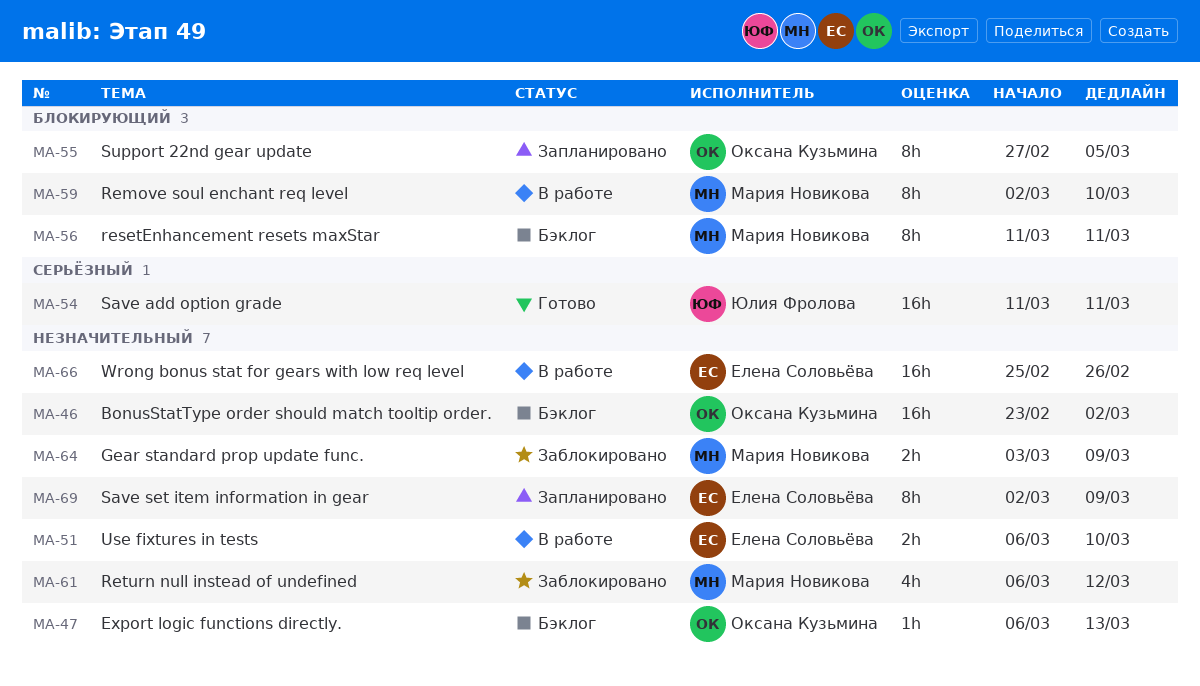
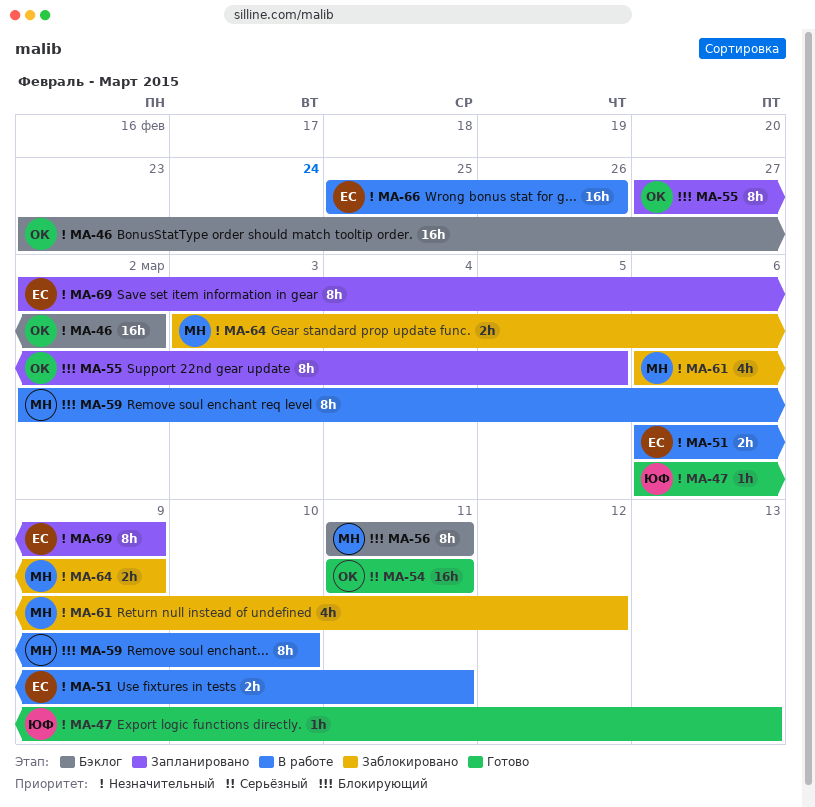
MA-47, status: Бэклог -> Готово
MA-47, owner: Оксана Кузьмина -> Юлия Фролова
MA-51, due: Mar 10 -> Mar 11
MA-54, owner: Юлия Фролова -> Оксана Кузьмина

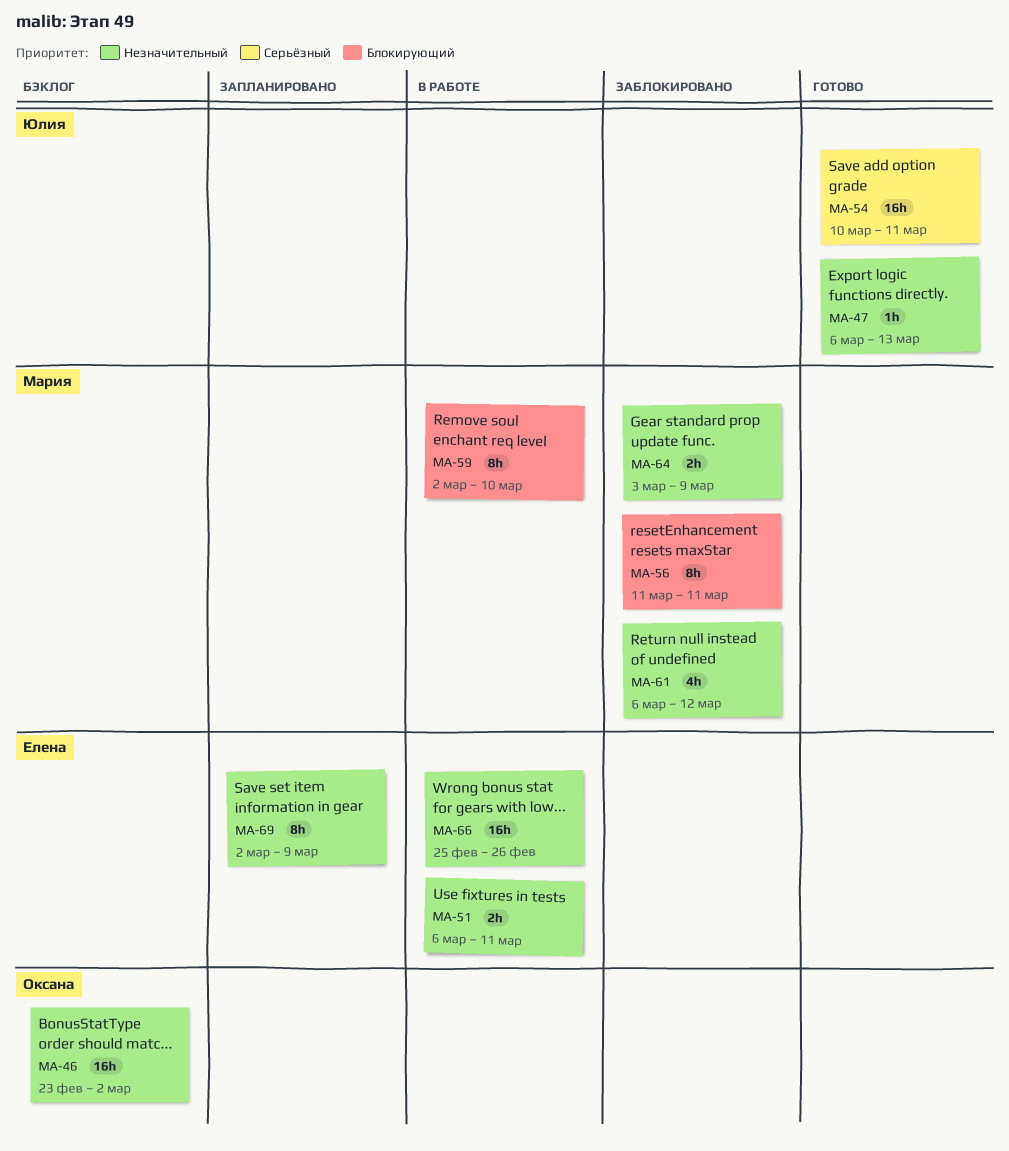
MA-54, owner: Оксана -> Юлия
MA-54, start: Mar 11 -> Mar 10
MA-55: present -> none
MA-56, status: Бэклог -> Заблокировано

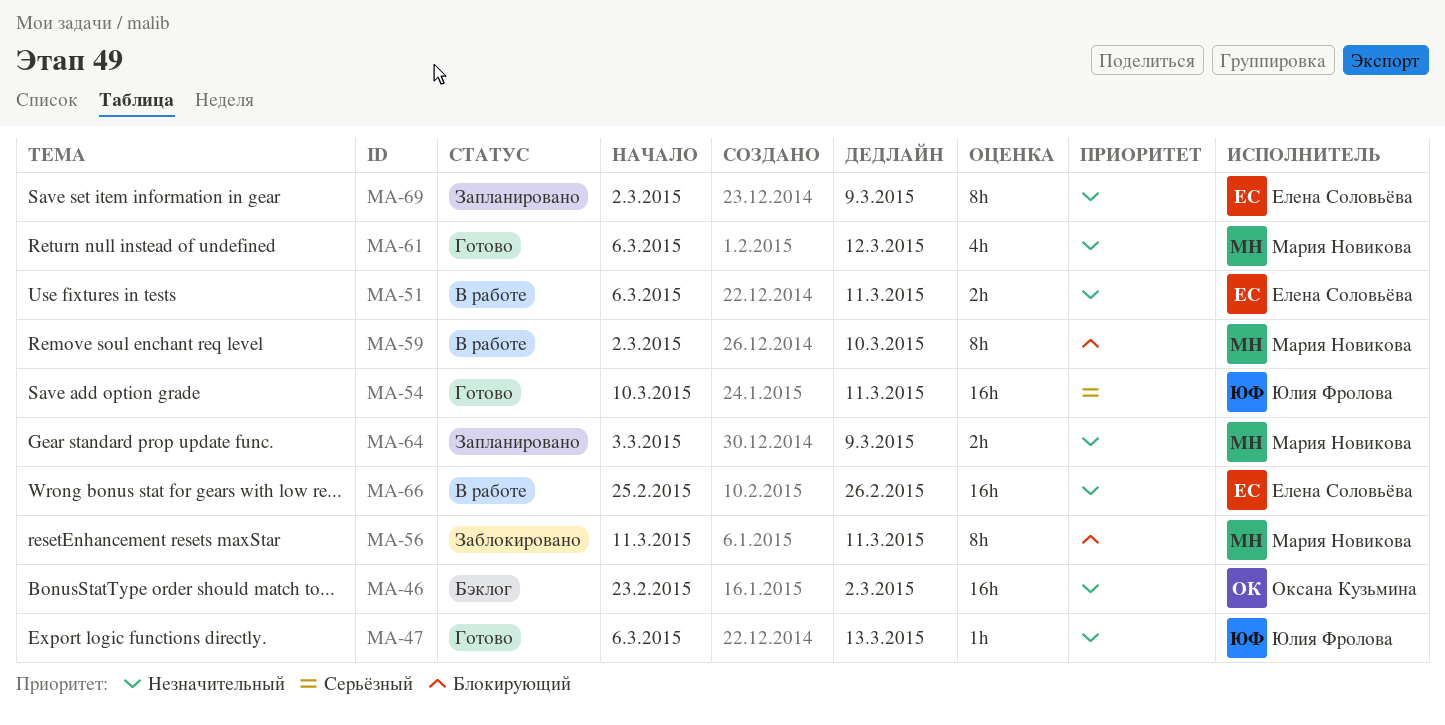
MA-61, status: Заблокировано -> Готово
MA-64, status: Заблокировано -> Запланировано

